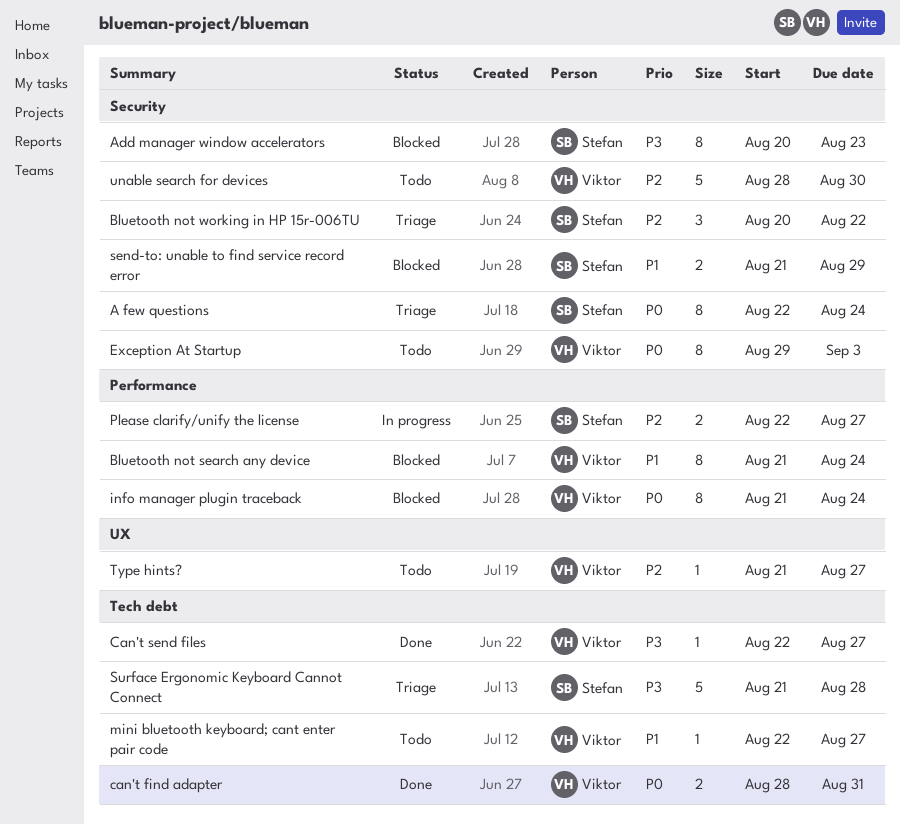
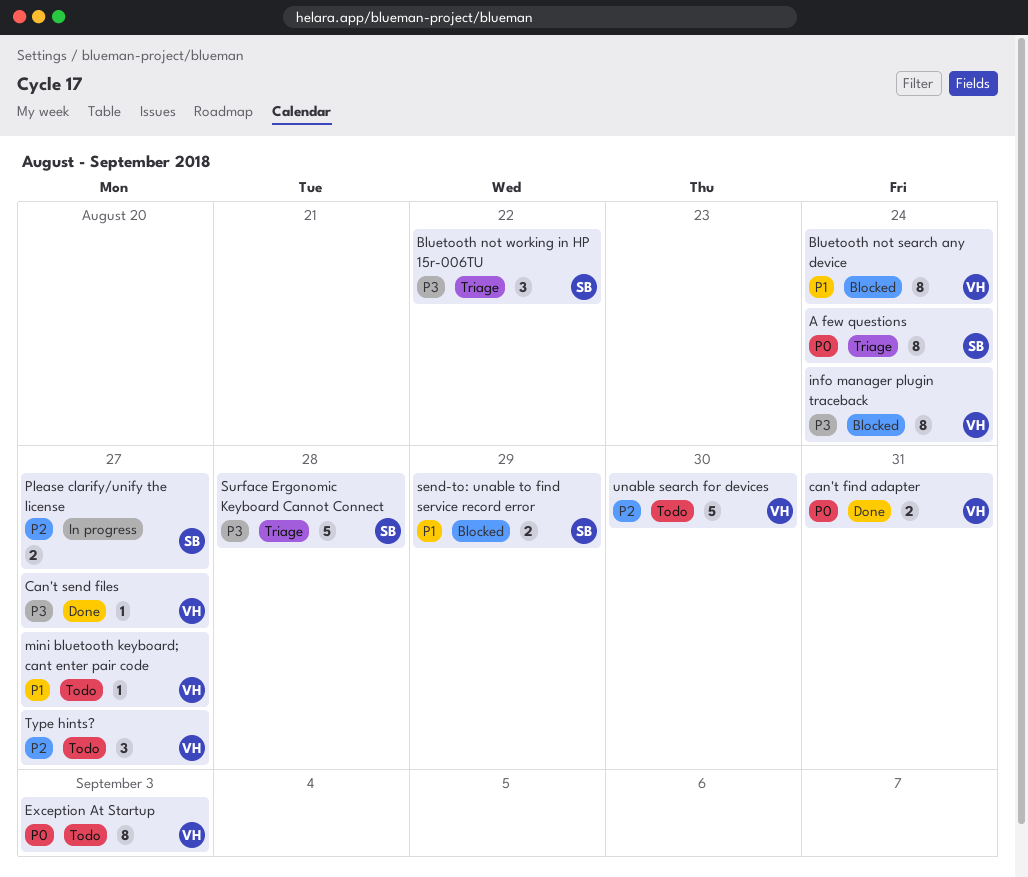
Add manager window accelerators: present -> none
Bluetooth not working in HP 15r-006TU, priority: P2 -> P3
info manager plugin traceback, priority: P0 -> P3
Type hints?, estimate: 1 -> 3

